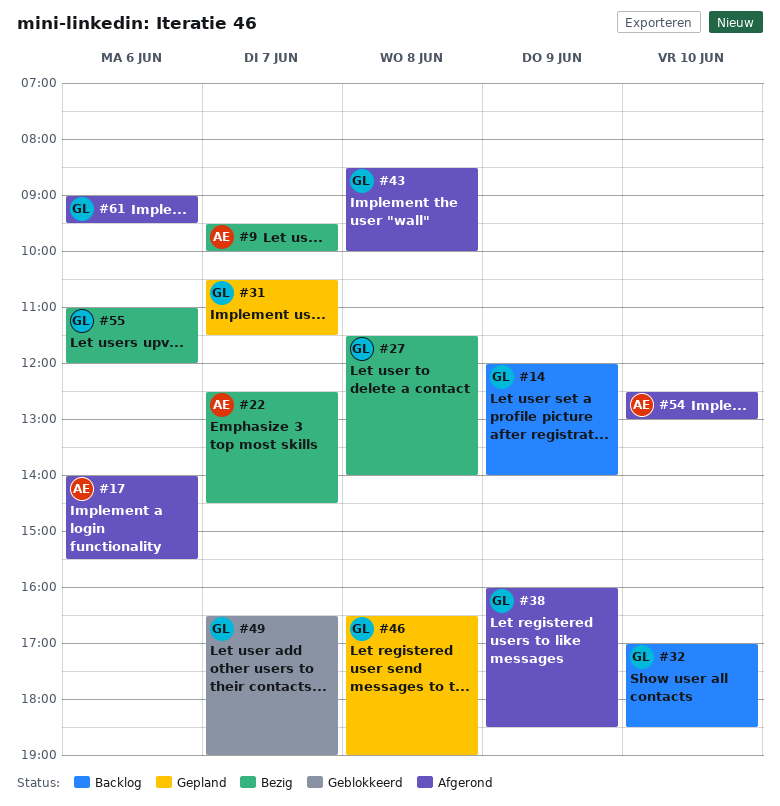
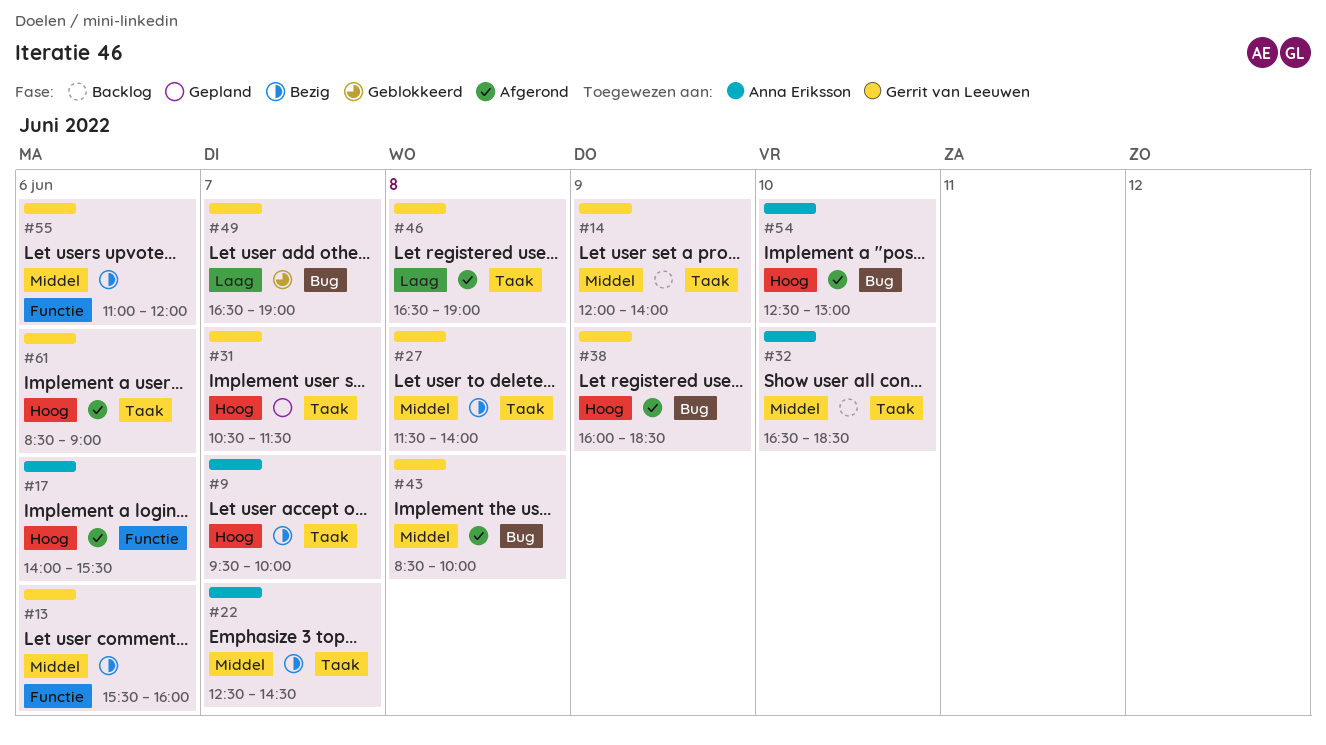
#13: none -> present
#32, owner: Gerrit van Leeuwen -> Anna Eriksson
#32, begins: 17:00 -> 16:30
#46, status: Gepland -> Afgerond
#61, begins: 09:00 -> 08:30
#61, ends: 09:30 -> 09:00

